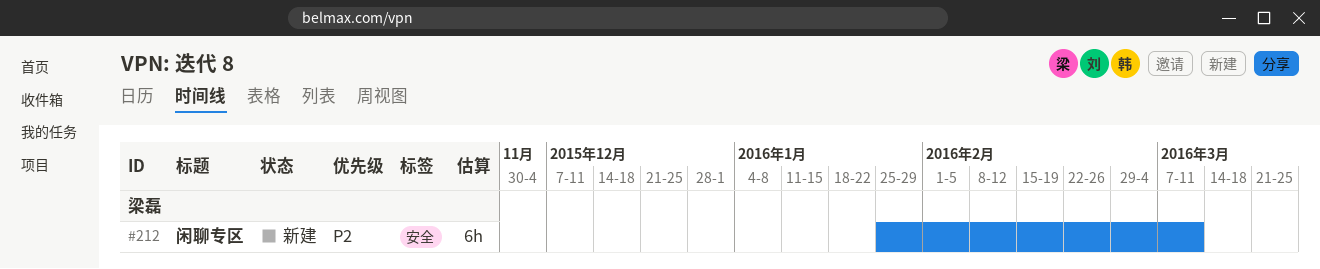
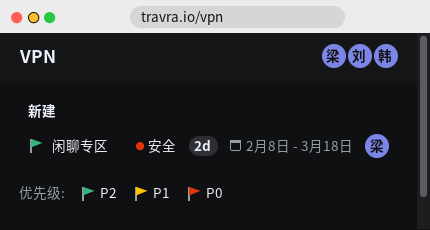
闲聊专区, estimate: 6h -> 2d
闲聊专区, start: Jan 25 -> Feb 8
闲聊专区, due: Mar 11 -> Mar 18

